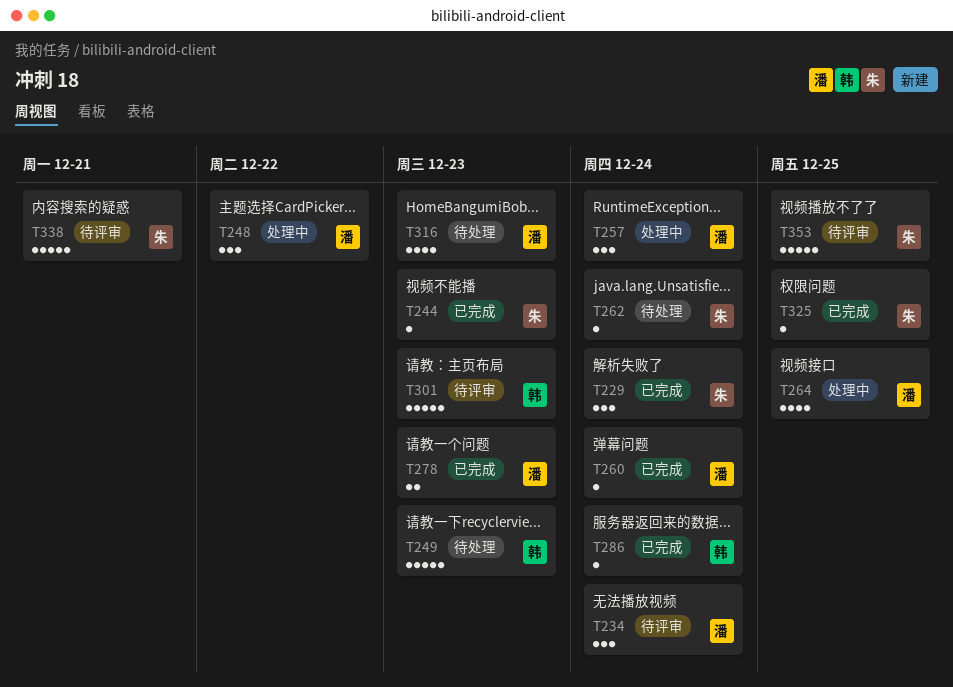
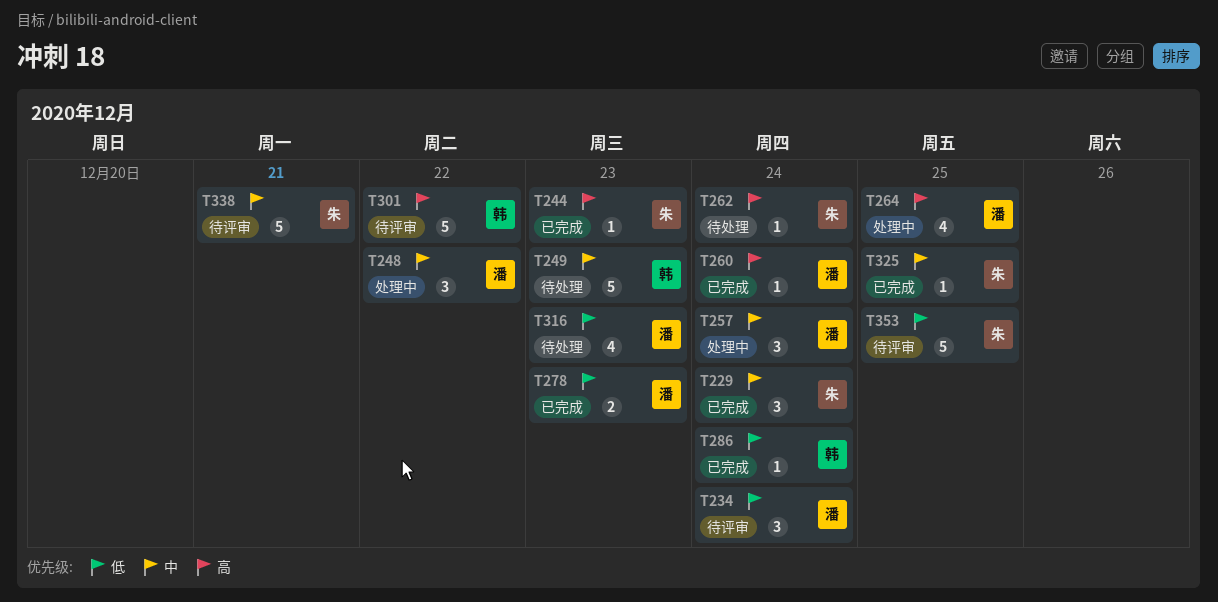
T301, due: Dec 23 -> Dec 22

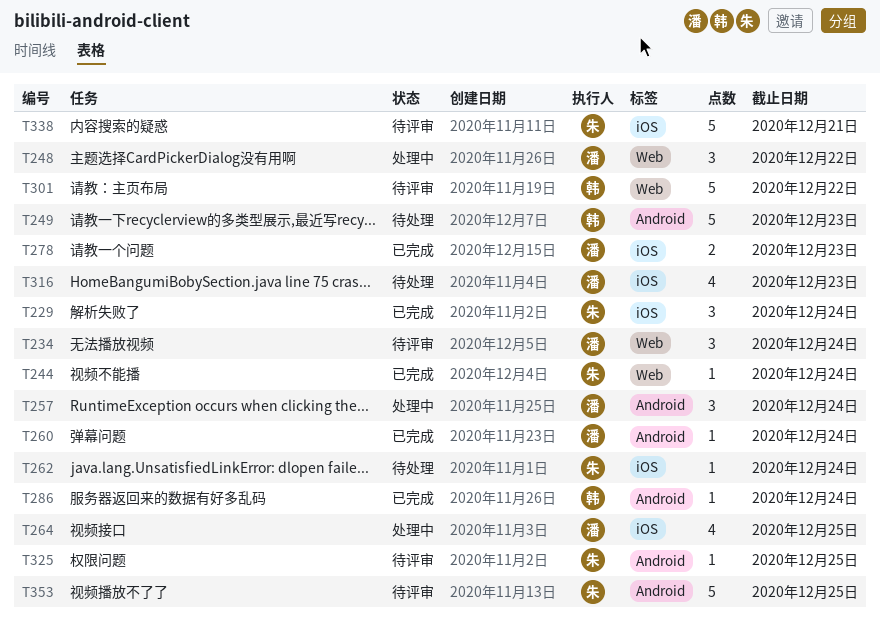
T244, due: Dec 23 -> Dec 24
T325, status: 已完成 -> 待评审

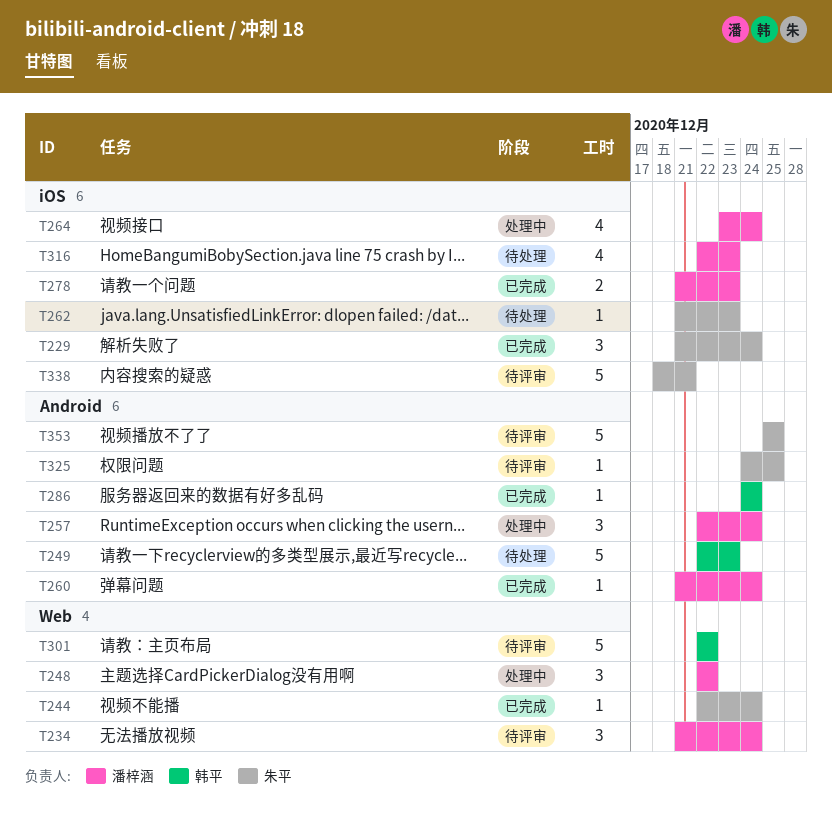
T262, due: Dec 24 -> Dec 23
T264, due: Dec 25 -> Dec 24

